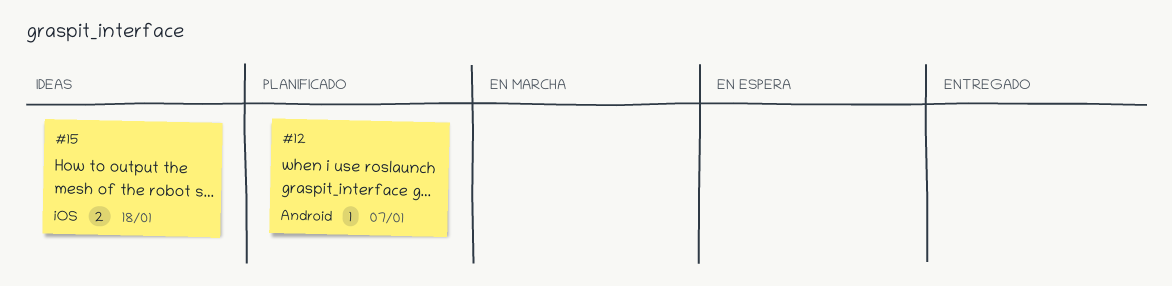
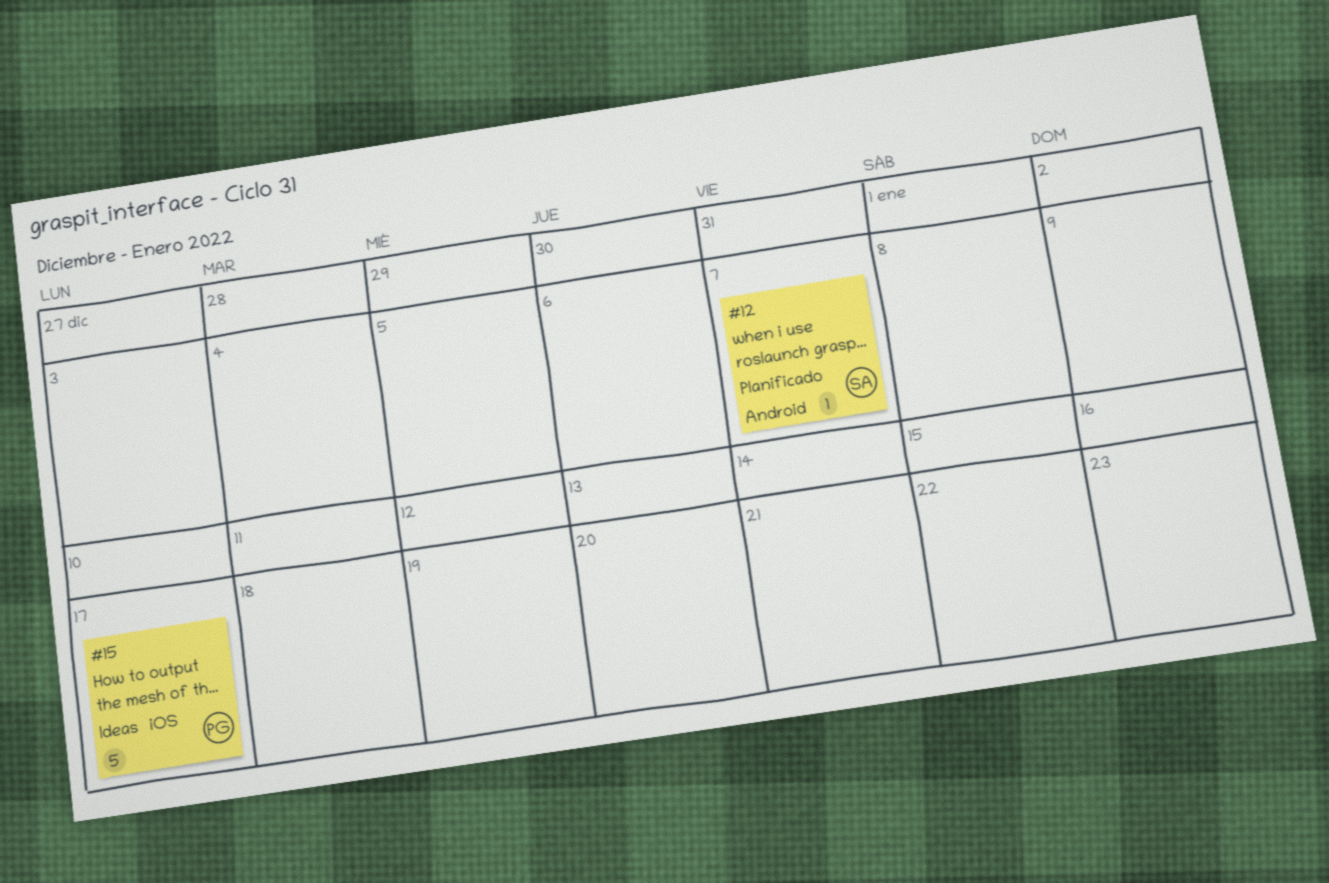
#15, estimate: 2 -> 5
#15, due: Jan 18 -> Jan 17

